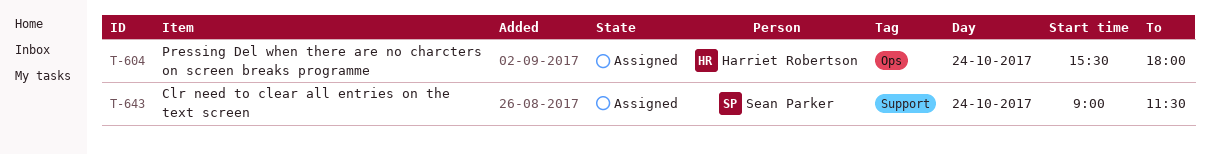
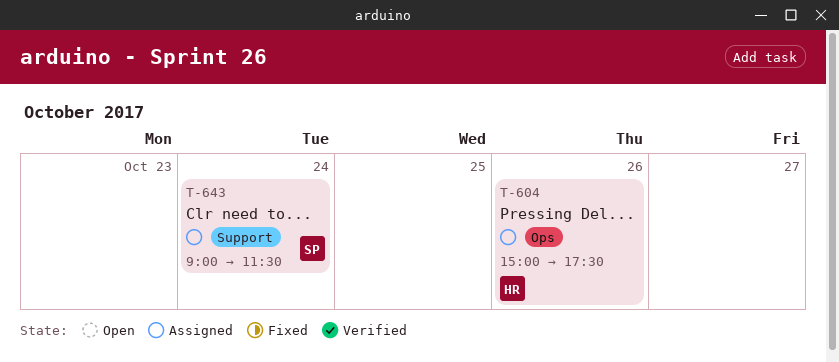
T-604, day: Oct 24 -> Oct 26
T-604, begins: 15:30 -> 15:00
T-604, ends: 18:00 -> 17:30

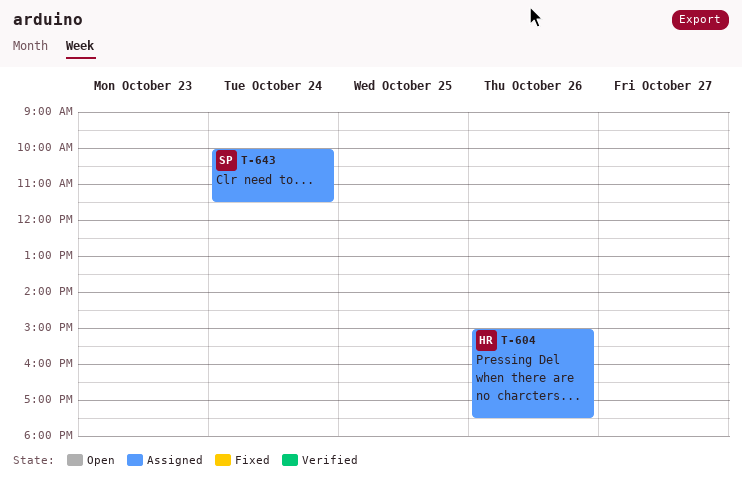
T-643, begins: 09:00 -> 10:00

